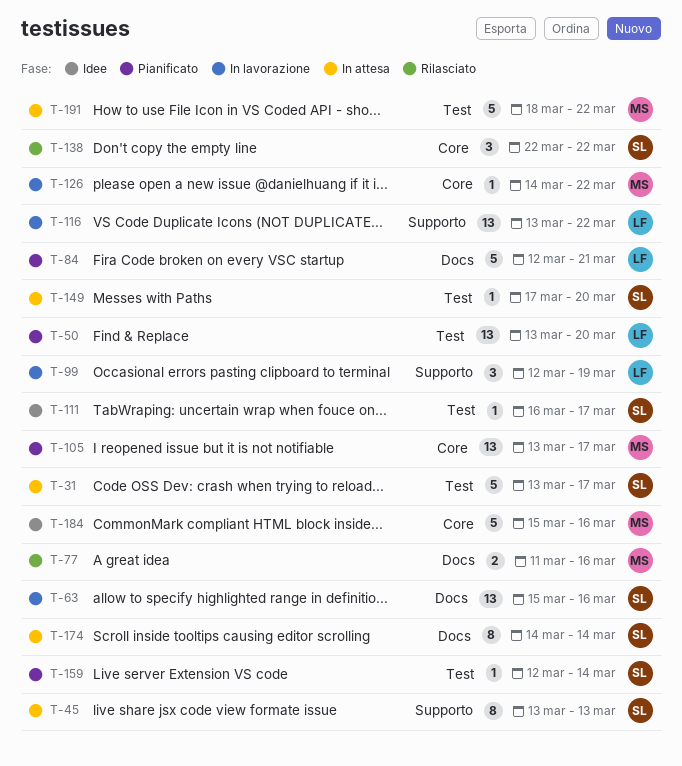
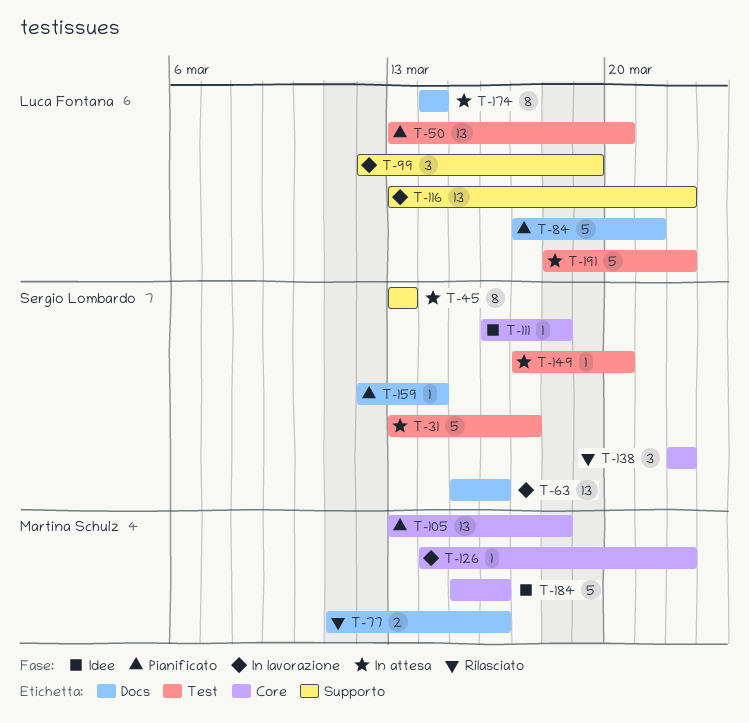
T-84, start: Mar 12 -> Mar 17
T-105, due: Mar 17 -> Mar 18
T-111, label: Test -> Core
T-111, due: Mar 17 -> Mar 18
T-159, label: Test -> Docs
T-174, owner: Sergio Lombardo -> Luca Fontana
T-191, owner: Martina Schulz -> Luca Fontana

